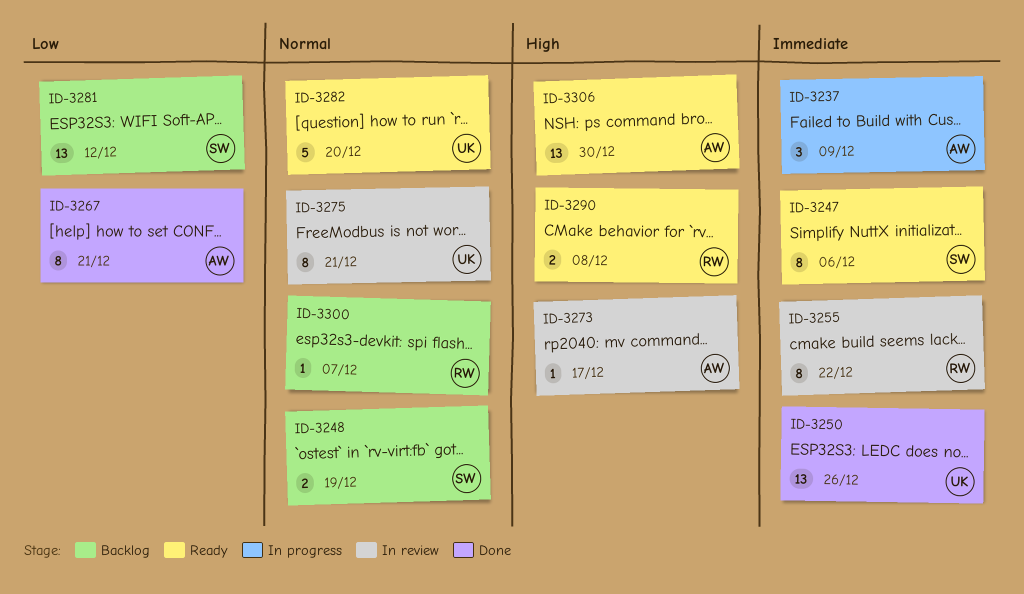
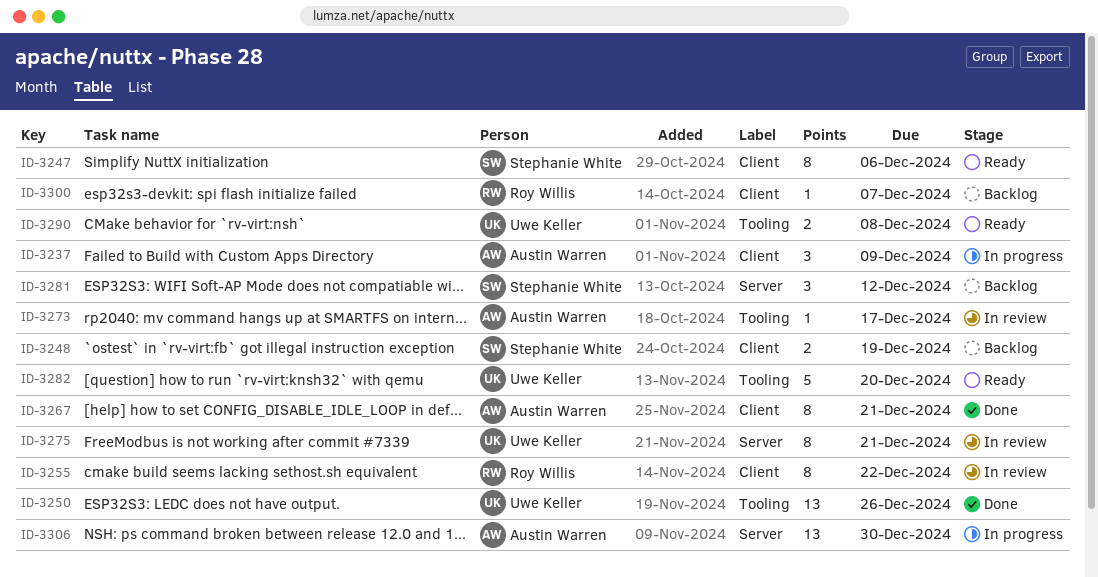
ID-3281, estimate: 13 -> 3
ID-3290, owner: Roy Willis -> Uwe Keller
ID-3306, status: Ready -> In progress

